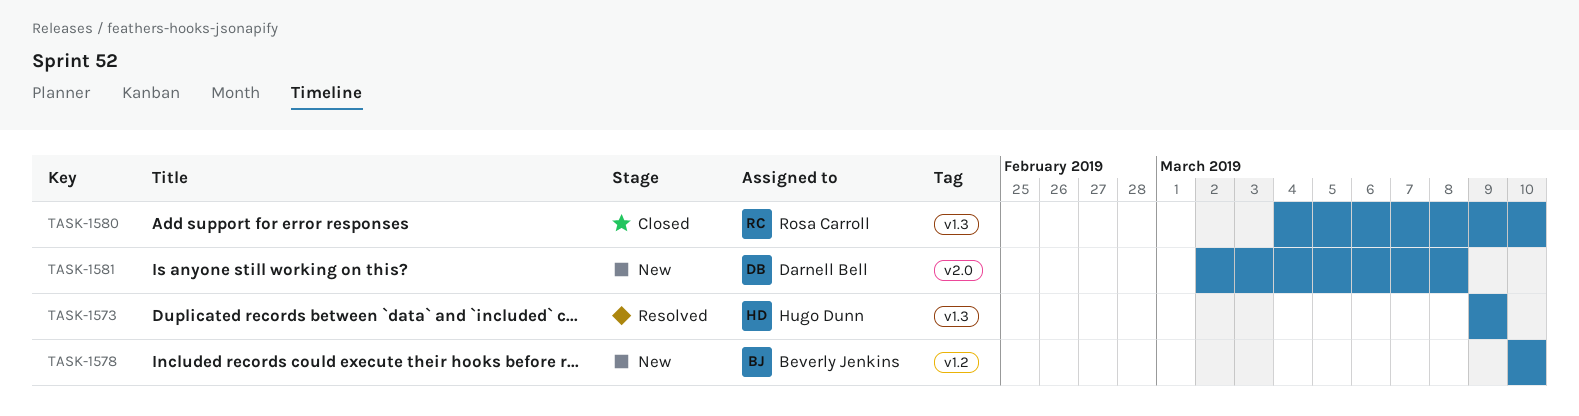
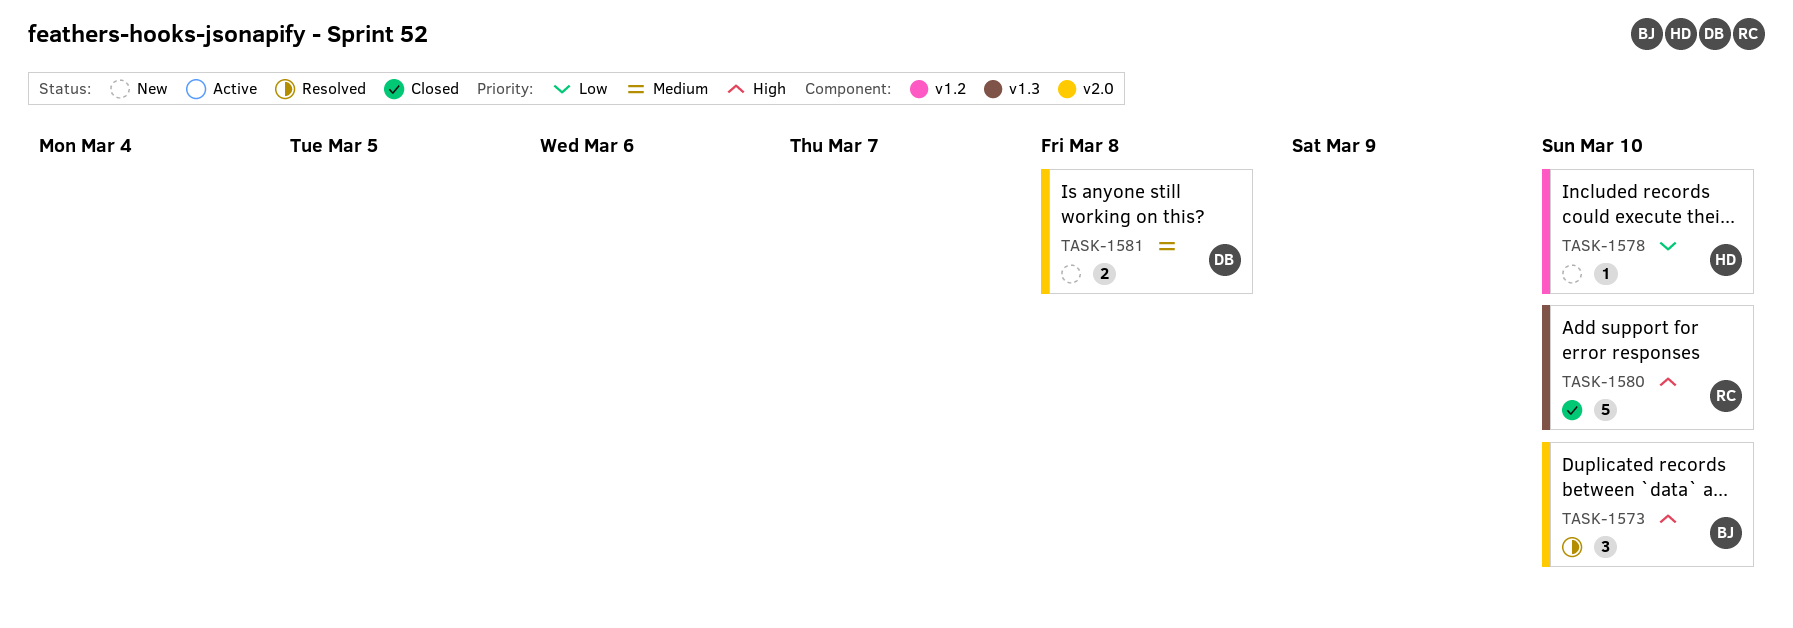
TASK-1573, owner: Hugo Dunn -> Beverly Jenkins
TASK-1573, label: v1.3 -> v2.0
TASK-1573, due: Mar 9 -> Mar 10
TASK-1578, owner: Beverly Jenkins -> Hugo Dunn

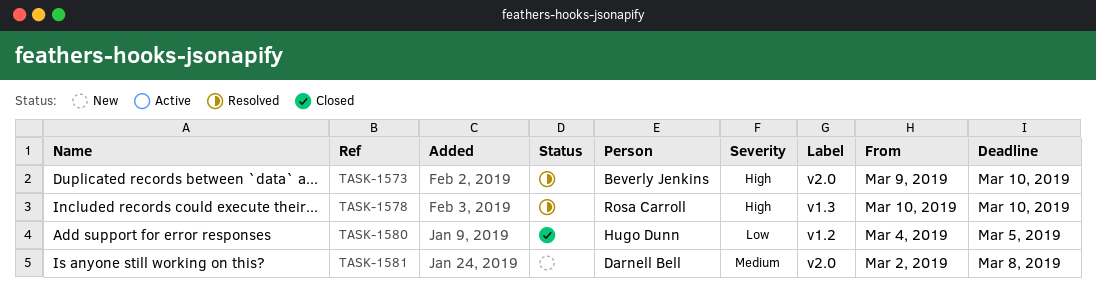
TASK-1578, status: New -> Resolved
TASK-1578, owner: Hugo Dunn -> Rosa Carroll
TASK-1578, priority: Low -> High
TASK-1578, label: v1.2 -> v1.3
TASK-1580, owner: Rosa Carroll -> Hugo Dunn
TASK-1580, priority: High -> Low
TASK-1580, label: v1.3 -> v1.2
TASK-1580, due: Mar 10 -> Mar 5

